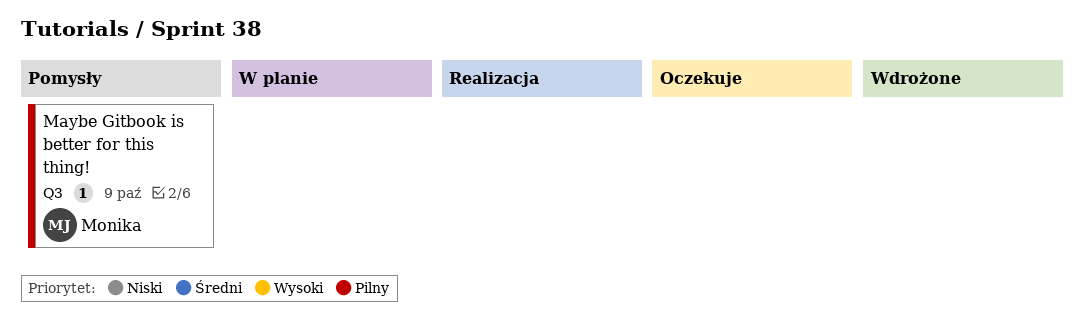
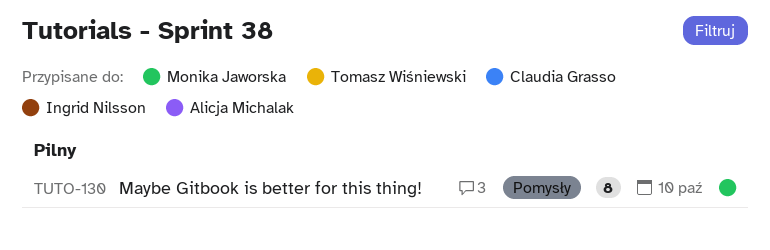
Maybe Gitbook is better for this thing!, estimate: 1 -> 8
Maybe Gitbook is better for this thing!, due: Oct 9 -> Oct 10

